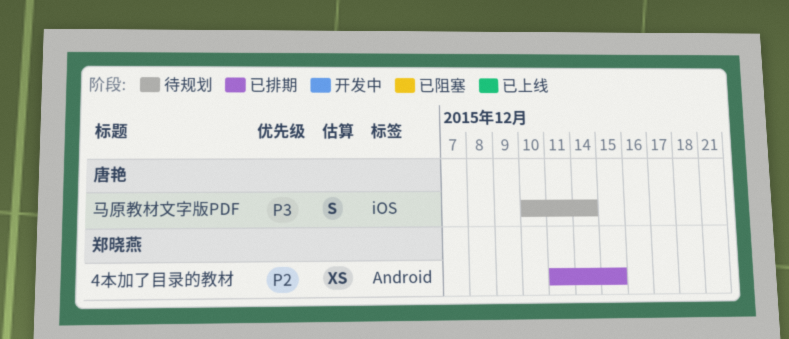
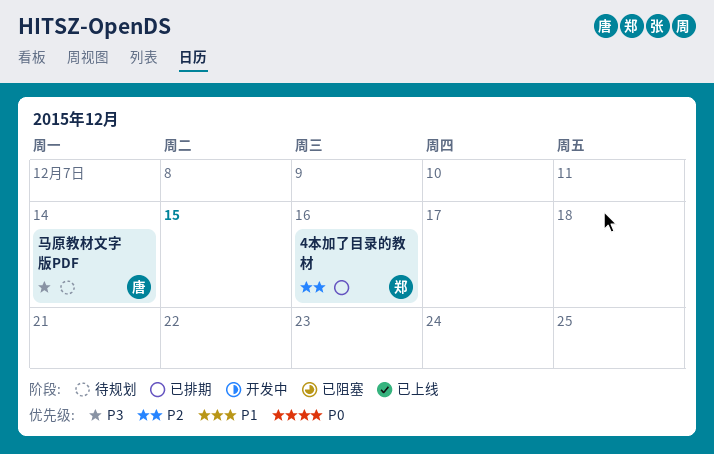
4本加了目录的教材, due: Dec 15 -> Dec 16

